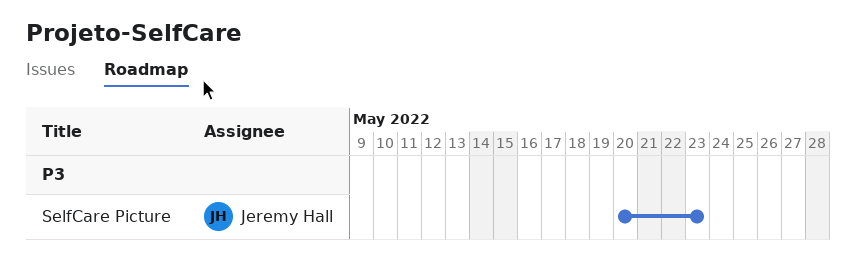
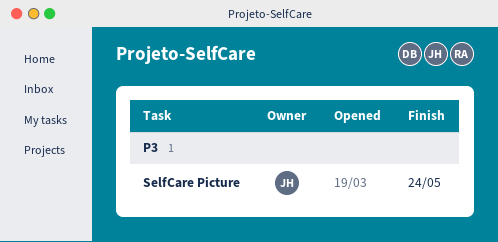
SelfCare Picture, due: May 23 -> May 24

